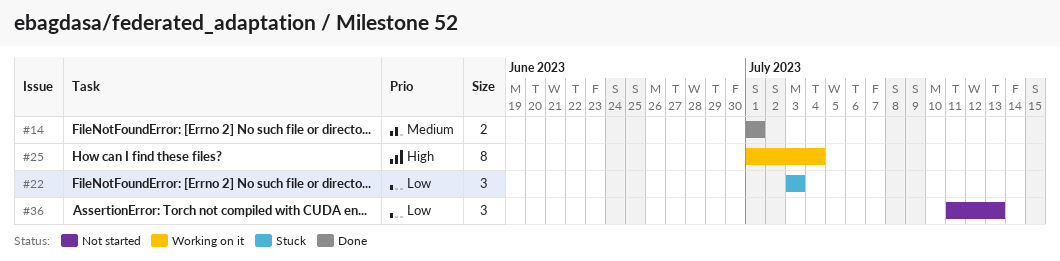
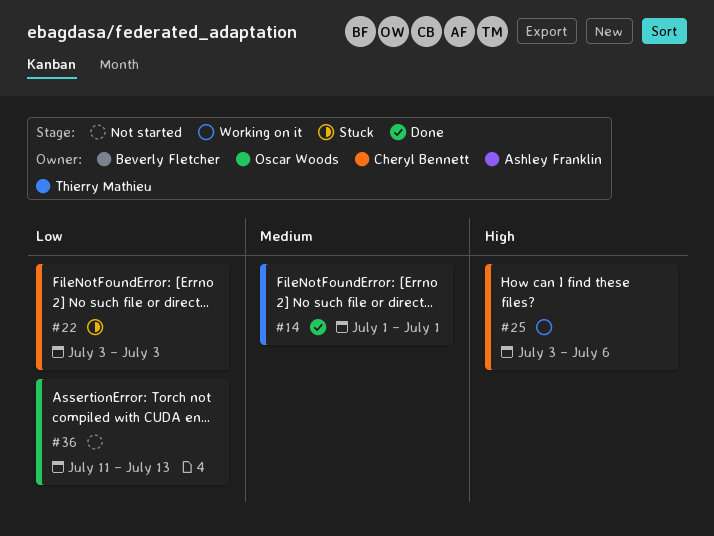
#25, start: Jul 1 -> Jul 3
#25, due: Jul 4 -> Jul 6

